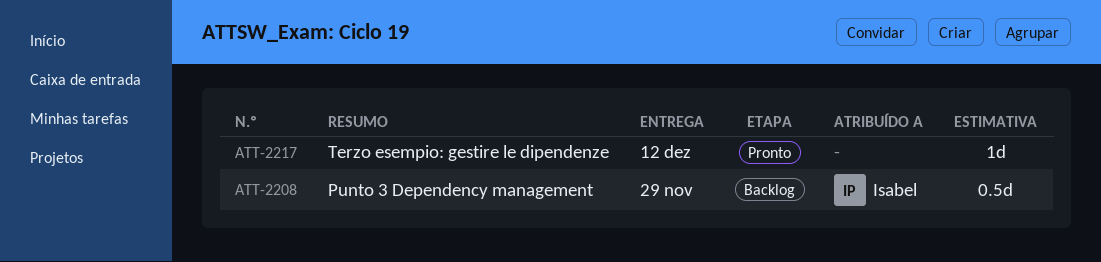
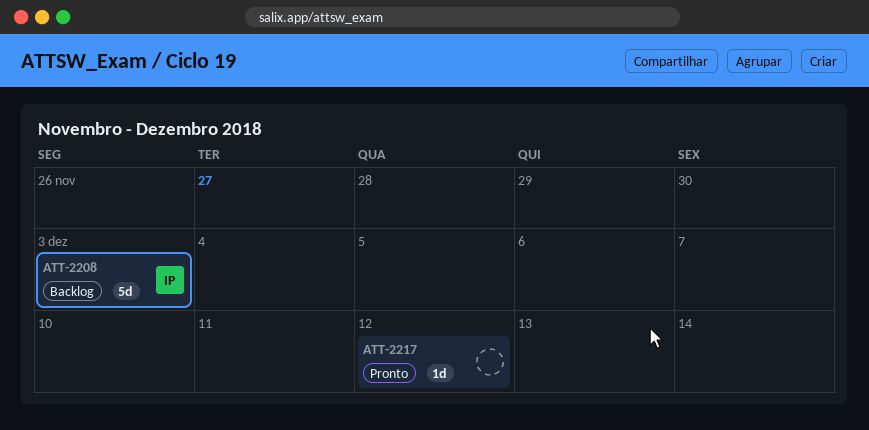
ATT-2208, estimate: 0.5d -> 5d
ATT-2208, due: Nov 29 -> Dec 3

